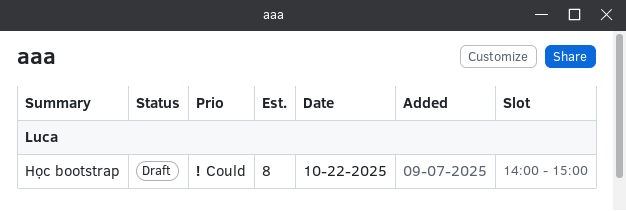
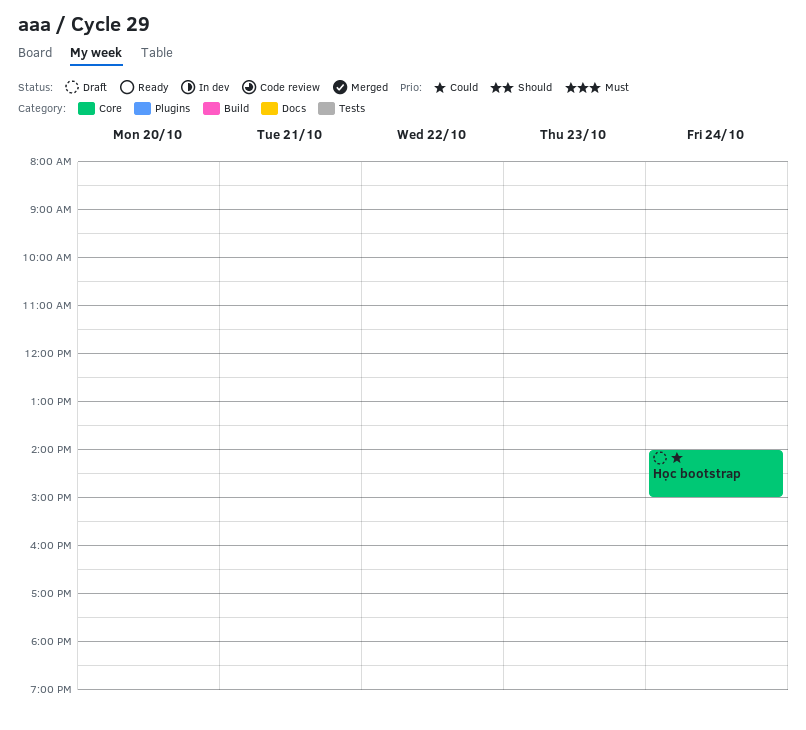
Học bootstrap, day: Oct 22 -> Oct 24

